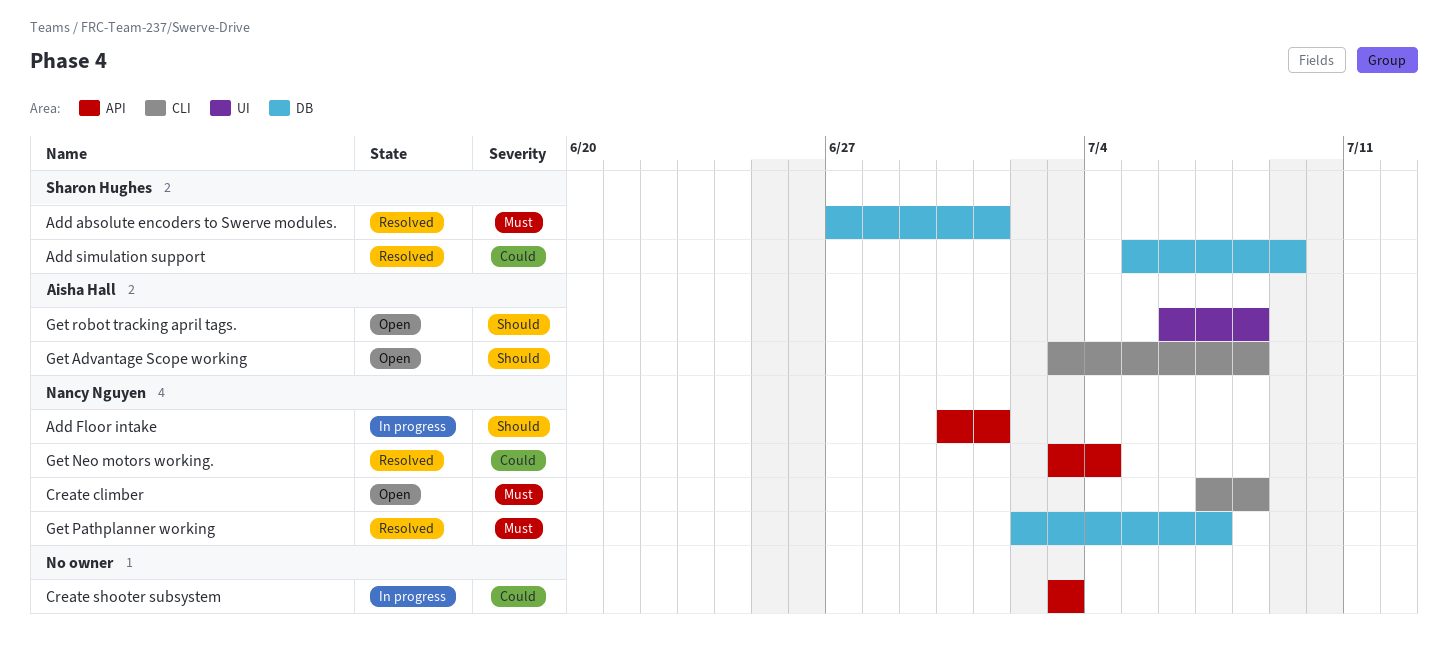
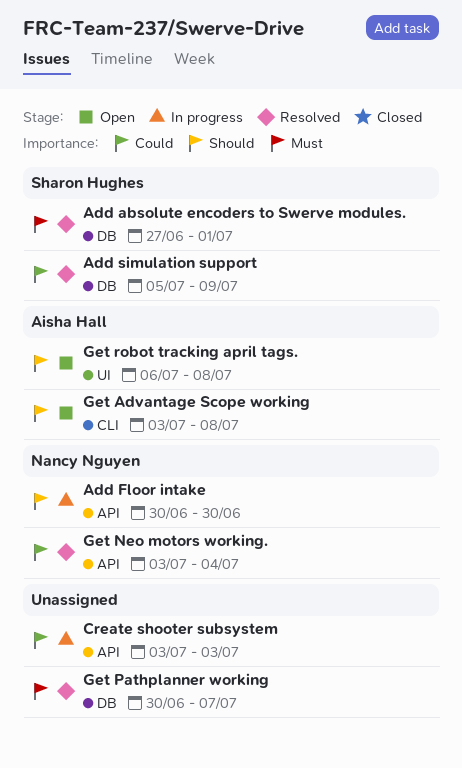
Add Floor intake, due: Jul 1 -> Jun 30
Create climber: present -> none
Get Pathplanner working, owner: Nancy Nguyen -> none
Get Pathplanner working, start: Jul 2 -> Jun 30

